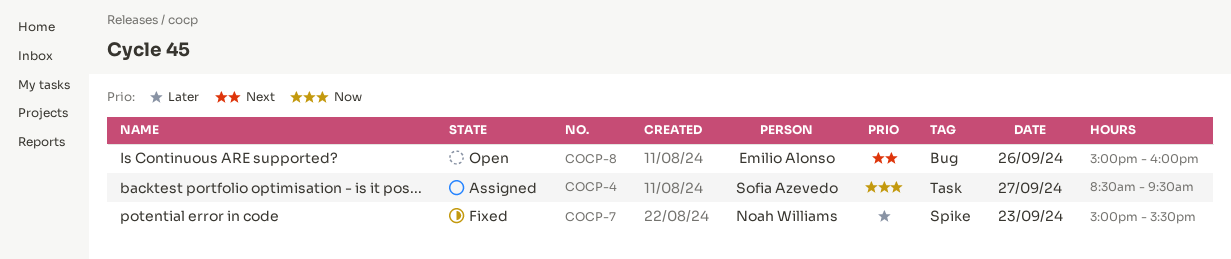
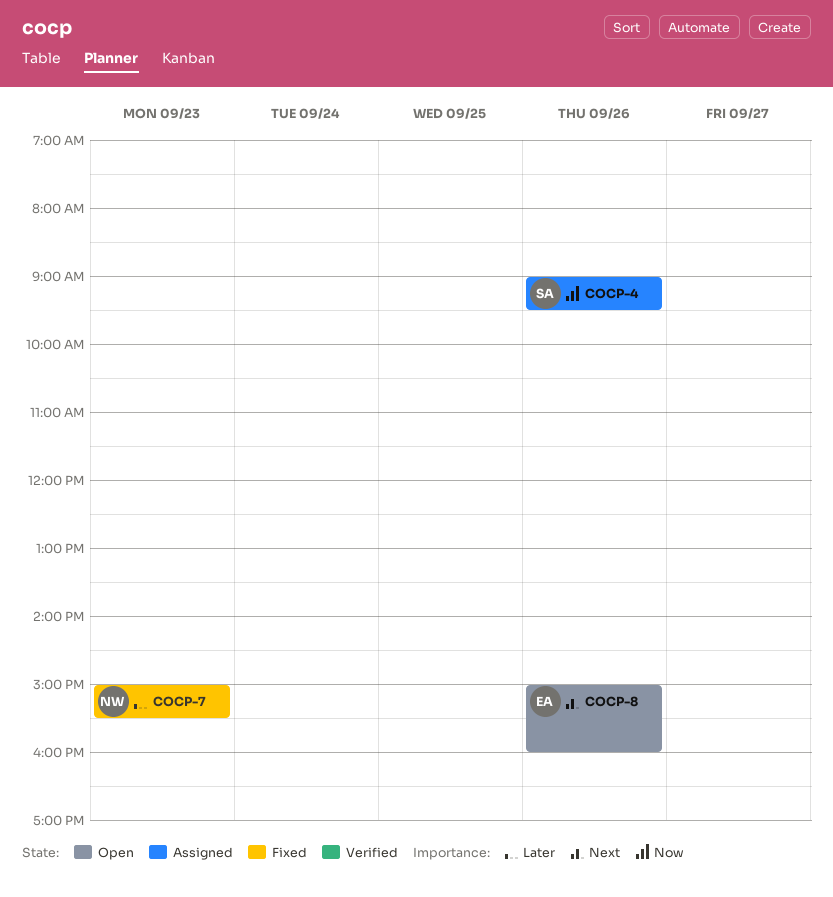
COCP-4, day: Sep 27 -> Sep 26
COCP-4, begins: 08:30 -> 09:00

